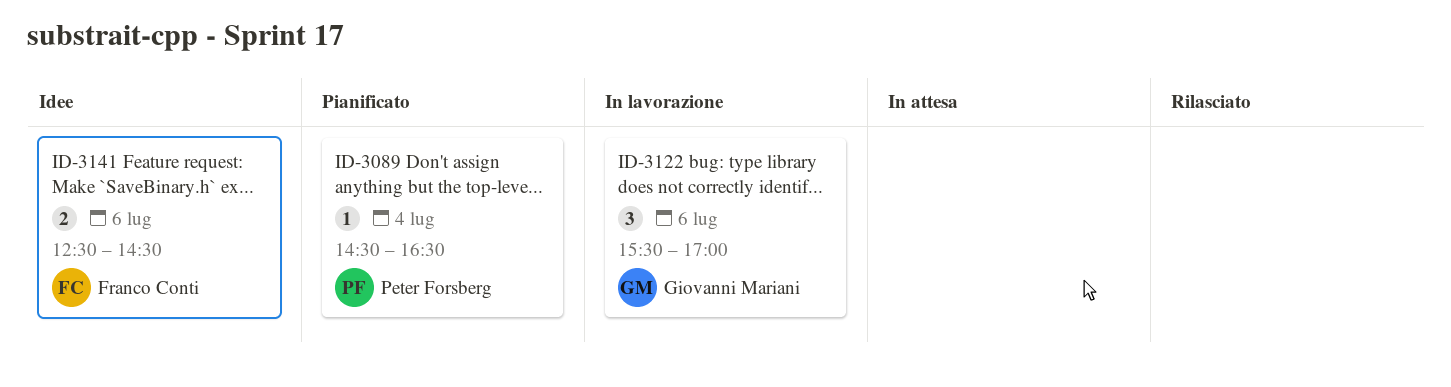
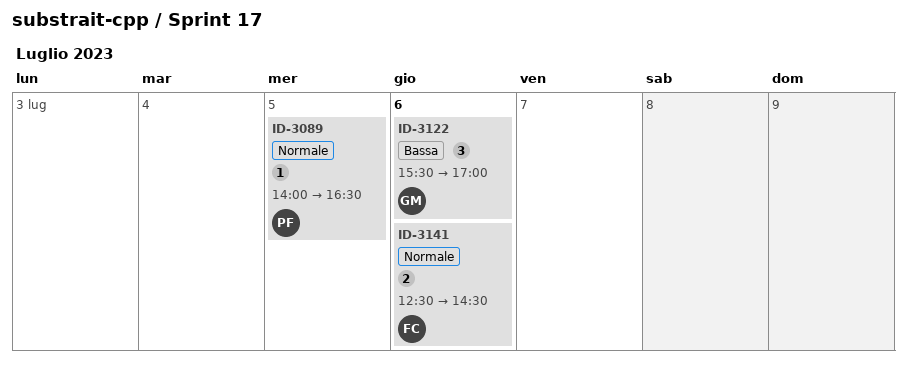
ID-3089, day: Jul 4 -> Jul 5
ID-3089, begins: 14:30 -> 14:00

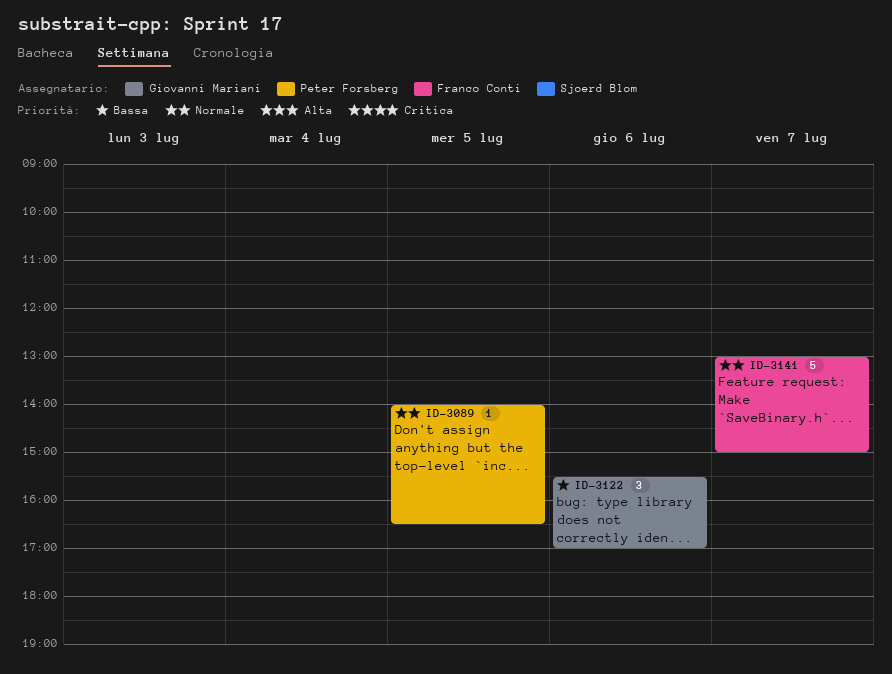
ID-3141, estimate: 2 -> 5
ID-3141, day: Jul 6 -> Jul 7
ID-3141, begins: 12:30 -> 13:00
ID-3141, ends: 14:30 -> 15:00

